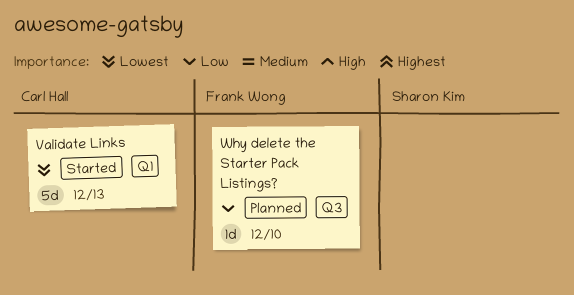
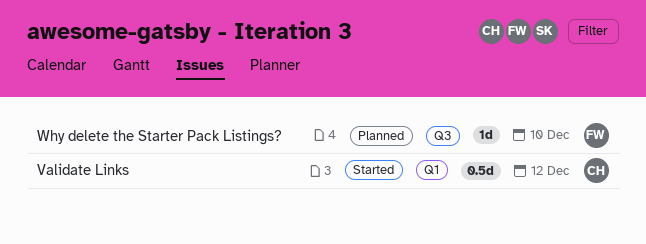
Validate Links, estimate: 5d -> 0.5d
Validate Links, due: Dec 13 -> Dec 12

